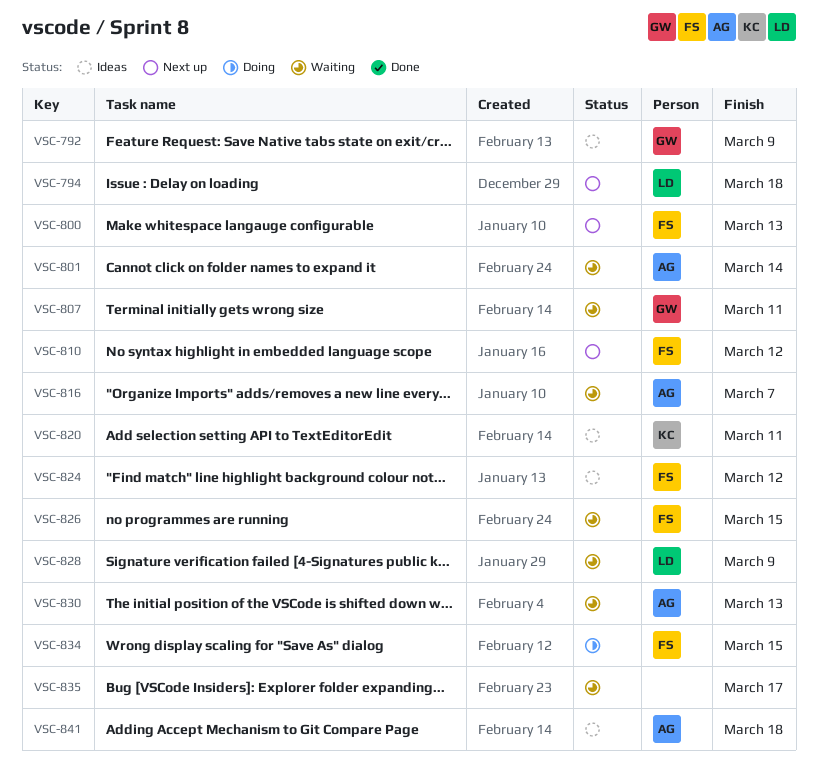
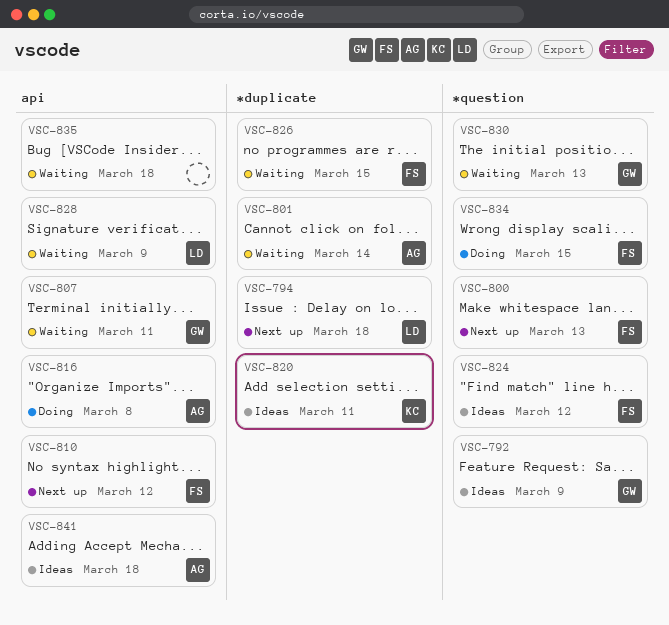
VSC-816, status: Waiting -> Doing
VSC-816, due: Mar 7 -> Mar 8
VSC-830, owner: AG -> GW
VSC-835, due: Mar 17 -> Mar 18

